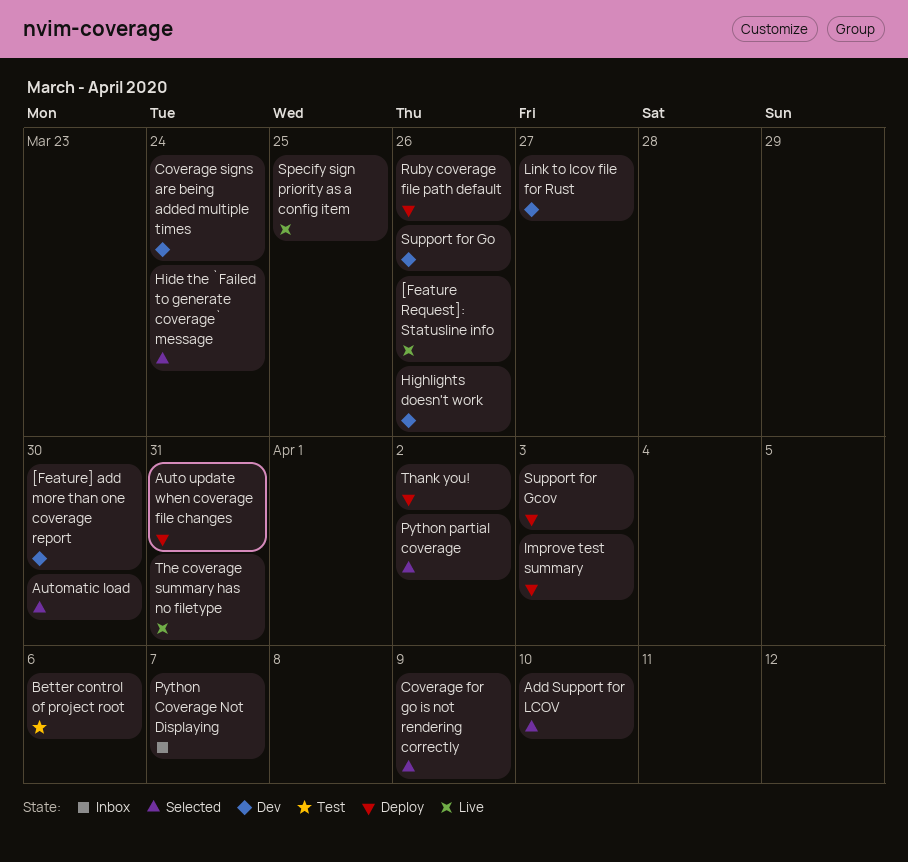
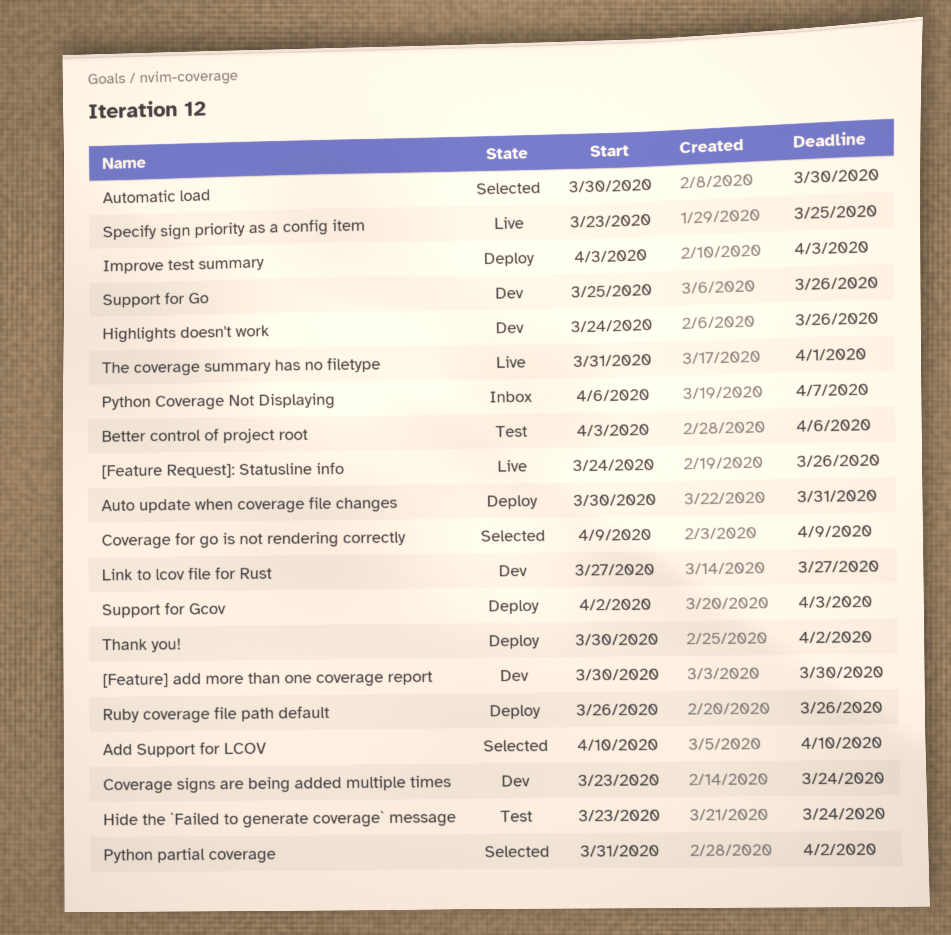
Hide the `Failed to generate coverage` message, status: Selected -> Test
The coverage summary has no filetype, due: Mar 31 -> Apr 1

